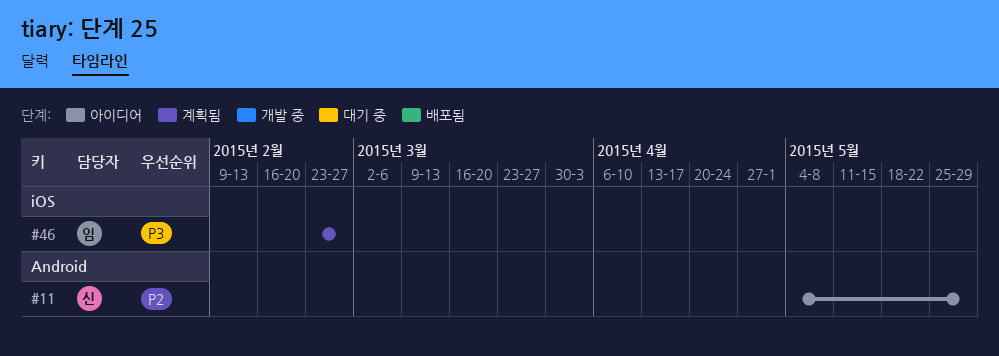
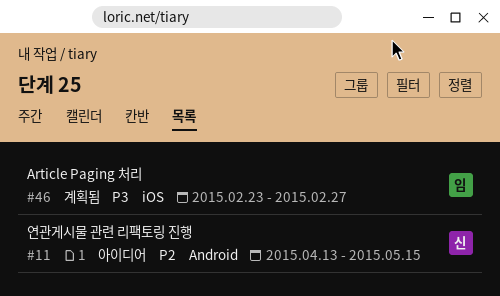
#11, start: May 4 -> Apr 13
#11, due: May 29 -> May 15

